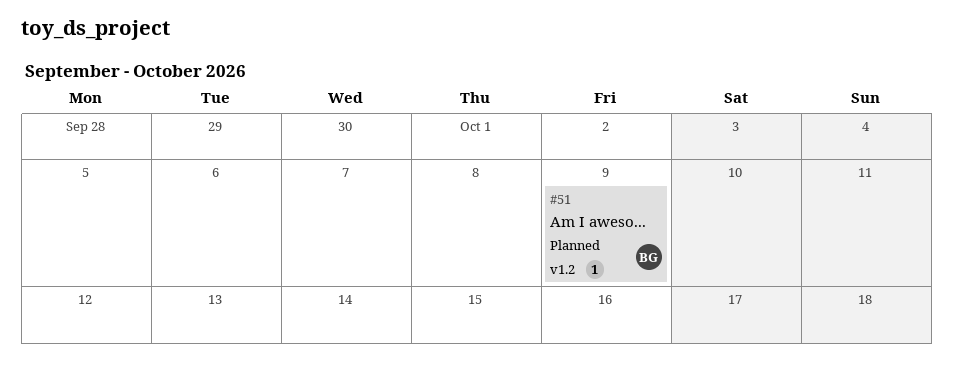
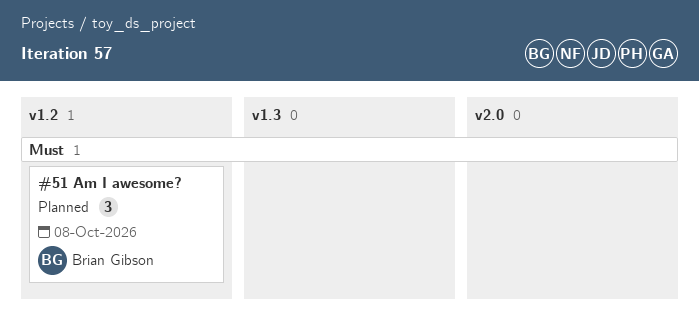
#51, estimate: 1 -> 3
#51, due: Oct 9 -> Oct 8

